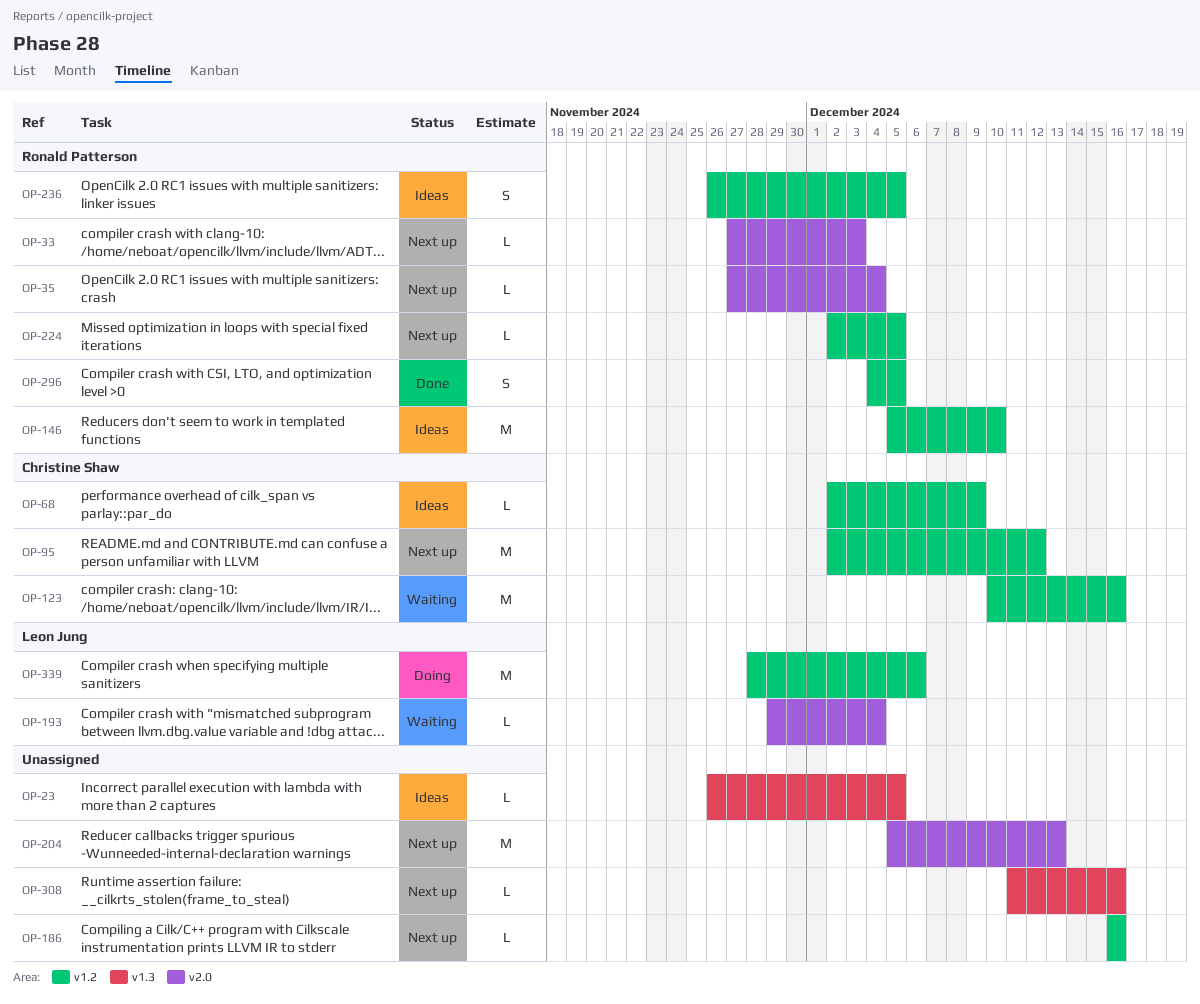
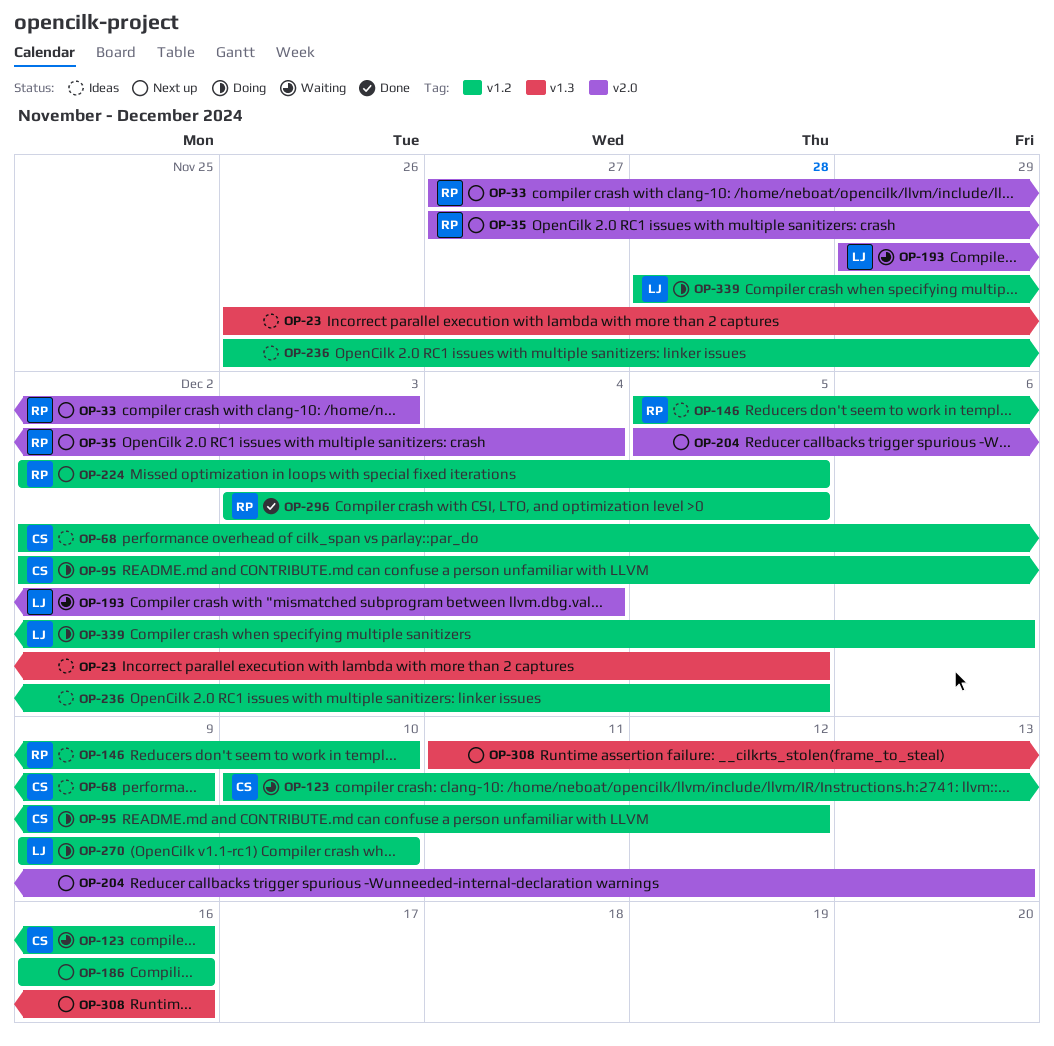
OP-95, status: Next up -> Doing
OP-236, owner: Ronald Patterson -> none
OP-270: none -> present
OP-296, start: Dec 4 -> Dec 3

